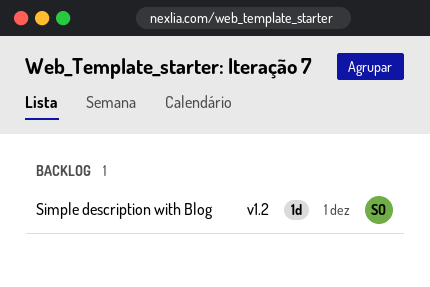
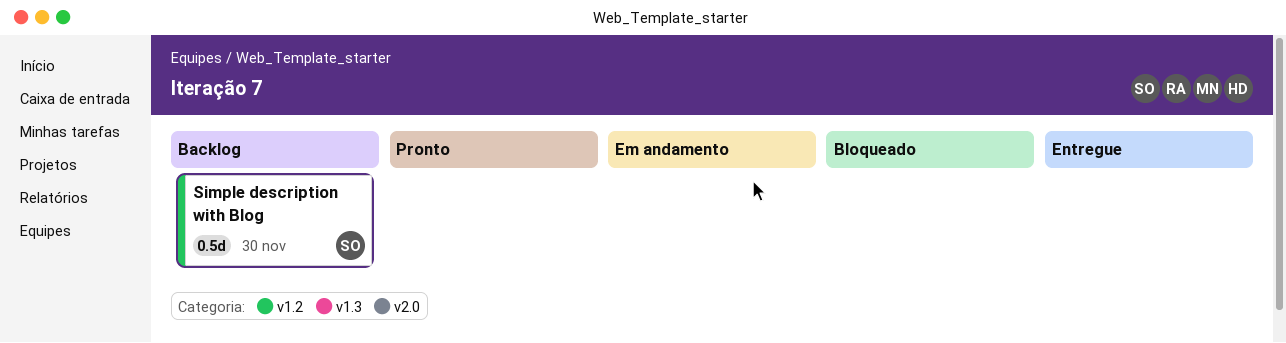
Simple description with Blog, estimate: 1d -> 0.5d
Simple description with Blog, due: Dec 1 -> Nov 30

